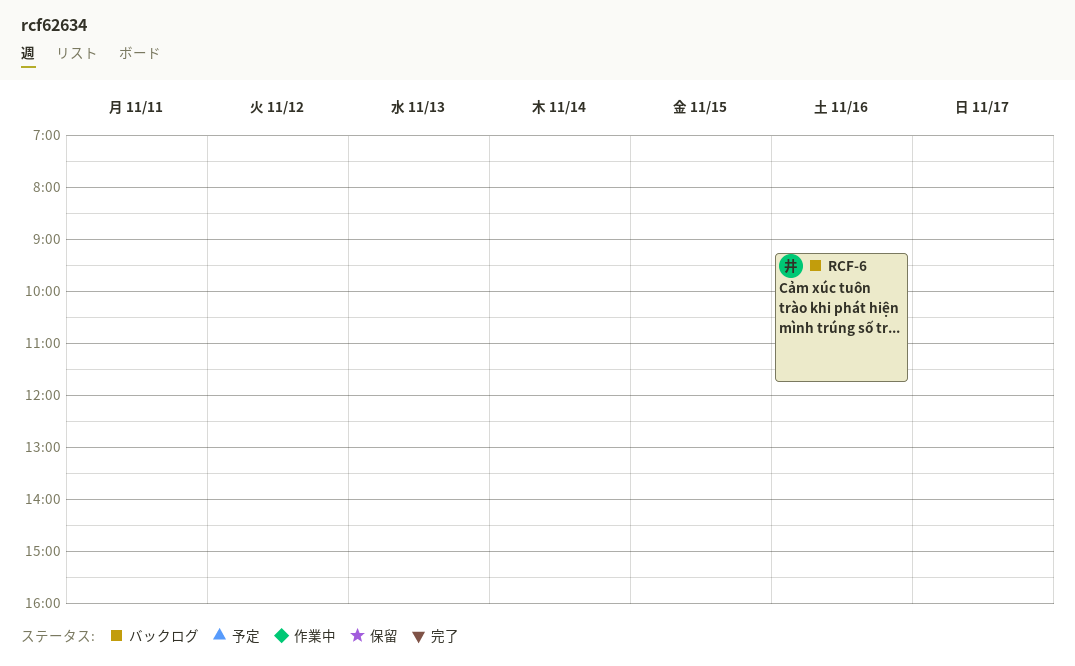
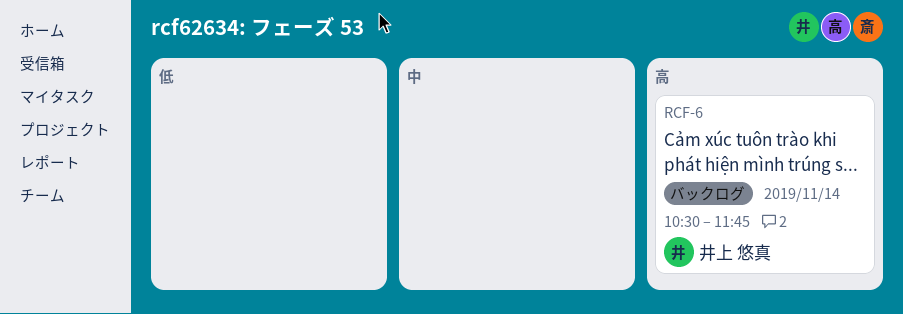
RCF-6, day: Nov 16 -> Nov 14
RCF-6, begins: 09:15 -> 10:30

